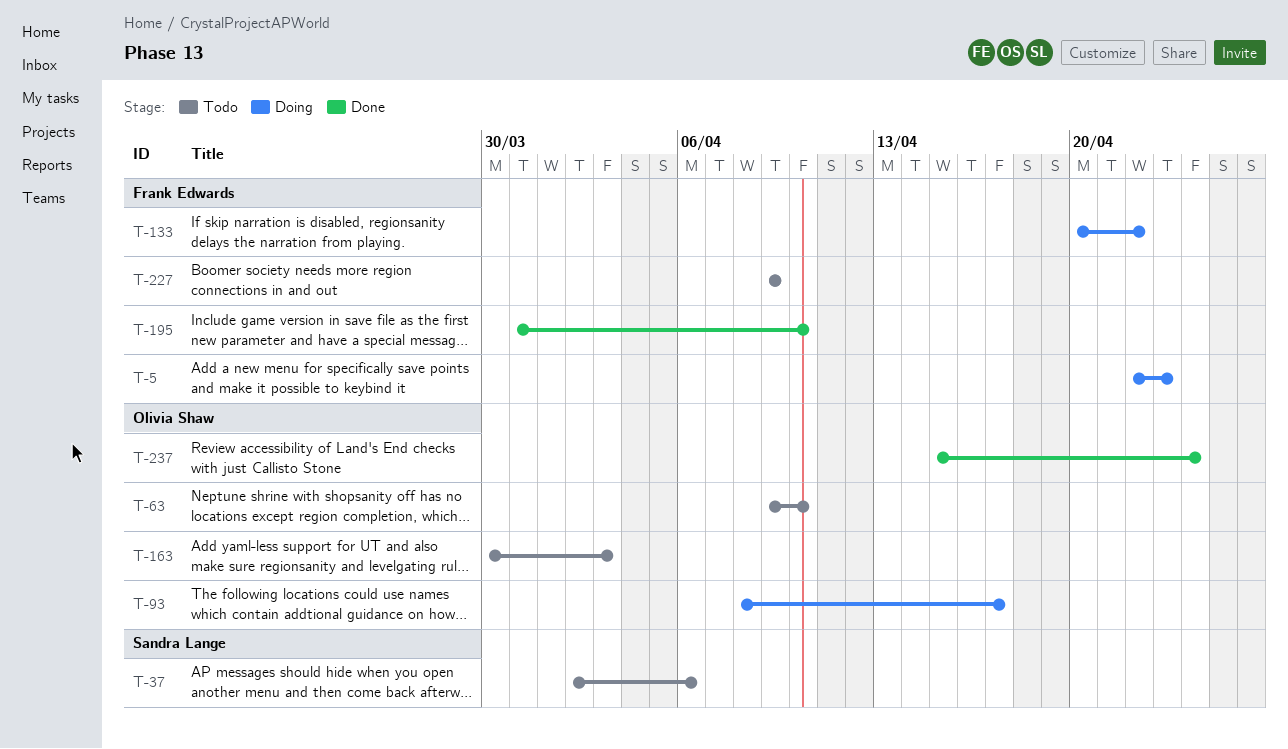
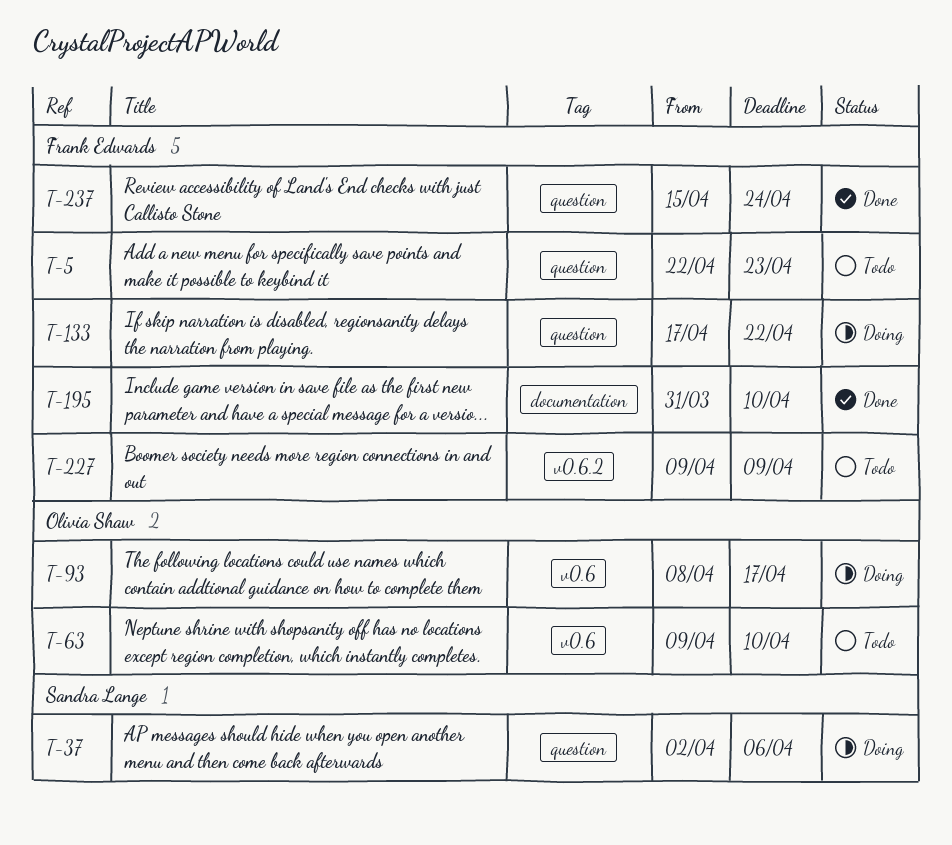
T-5, status: Doing -> Todo
T-37, status: Todo -> Doing
T-133, start: Apr 20 -> Apr 17
T-163: present -> none
T-237, owner: Olivia Shaw -> Frank Edwards

